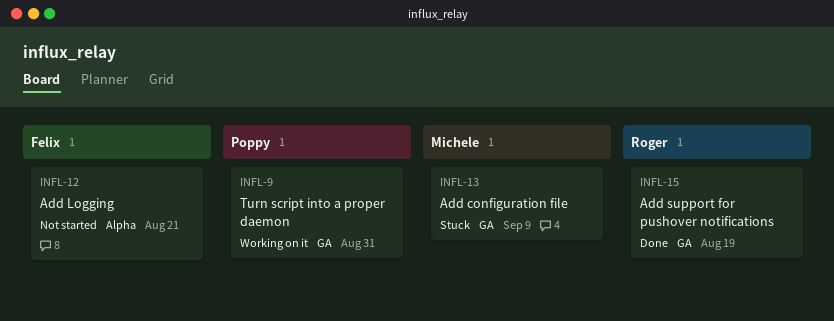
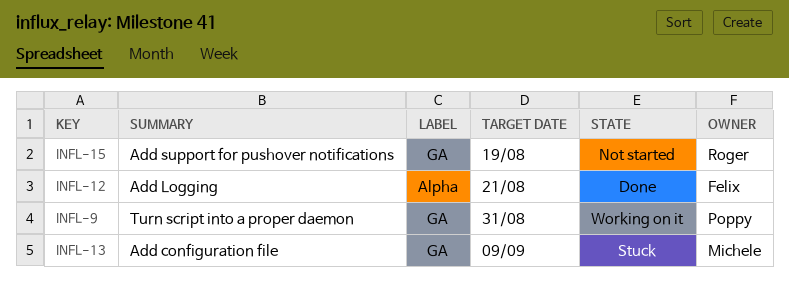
INFL-12, status: Not started -> Done
INFL-15, status: Done -> Not started

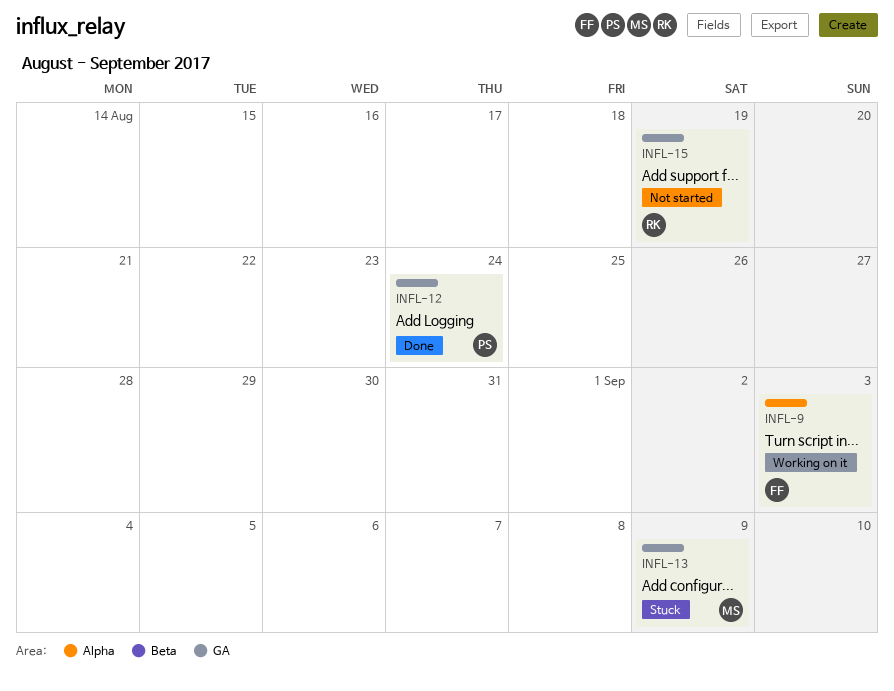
INFL-9, owner: Poppy -> Felix
INFL-9, label: GA -> Alpha
INFL-9, due: Aug 31 -> Sep 3
INFL-12, owner: Felix -> Poppy
INFL-12, label: Alpha -> GA
INFL-12, due: Aug 21 -> Aug 24

